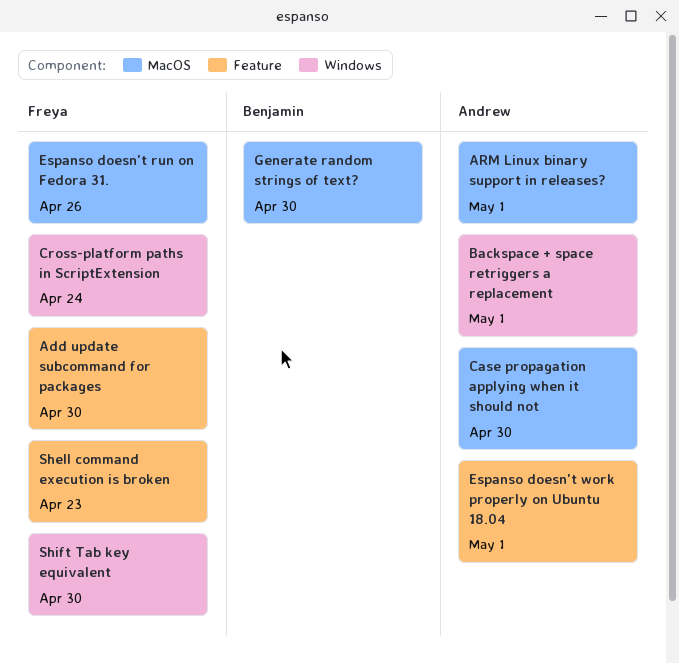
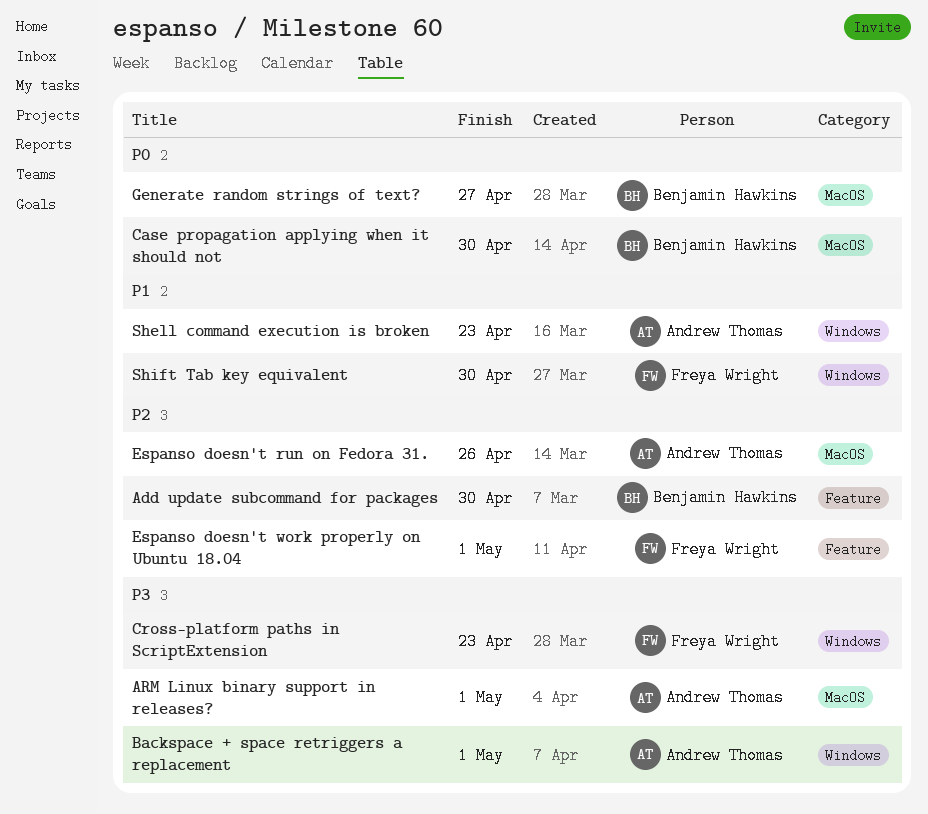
Add update subcommand for packages, owner: Freya Wright -> Benjamin Hawkins
Case propagation applying when it should not, owner: Andrew Thomas -> Benjamin Hawkins
Cross-platform paths in ScriptExtension, due: Apr 24 -> Apr 23
Espanso doesn't run on Fedora 31., owner: Freya Wright -> Andrew Thomas
Espanso doesn't work properly on Ubuntu 18.04, owner: Andrew Thomas -> Freya Wright
Generate random strings of text?, due: Apr 30 -> Apr 27
Shell command execution is broken, owner: Freya Wright -> Andrew Thomas
Shell command execution is broken, label: Feature -> Windows

